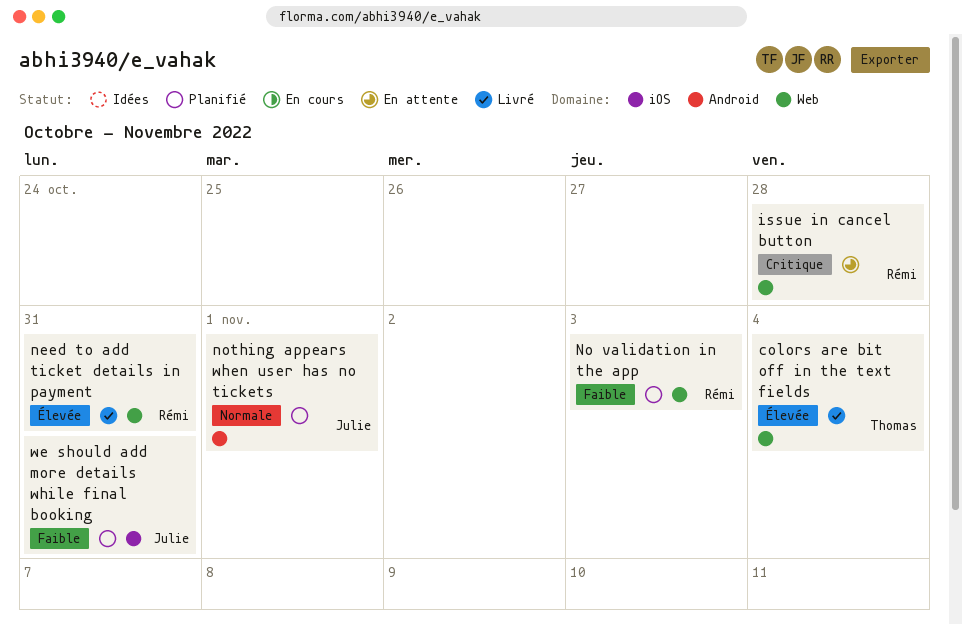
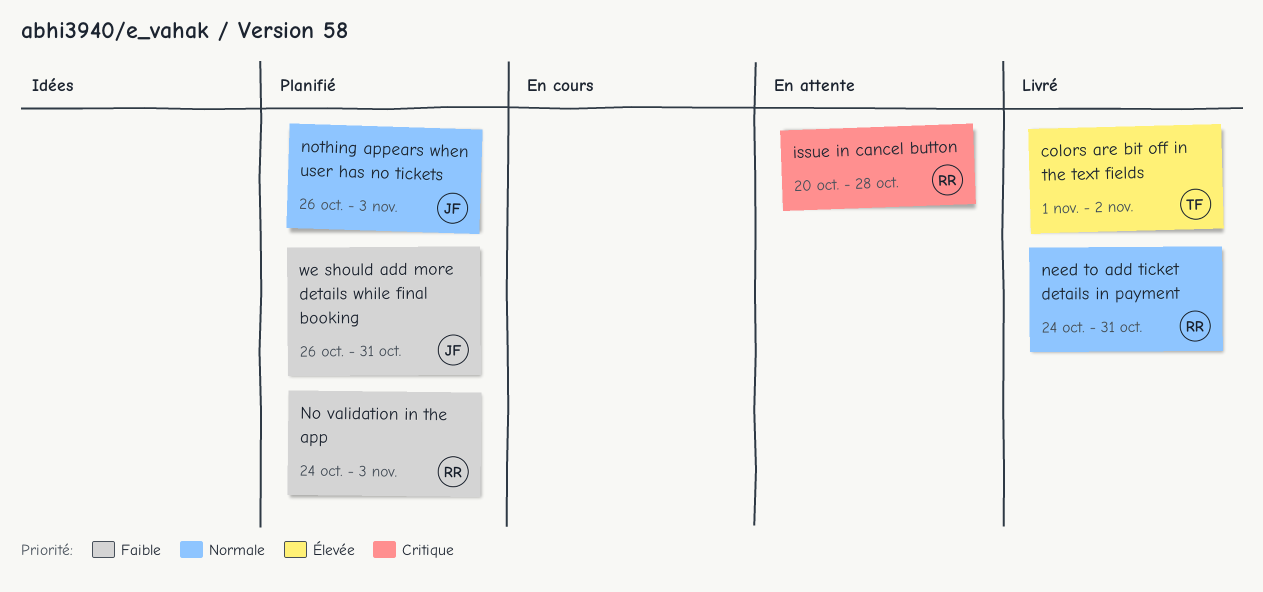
colors are bit off in the text fields, due: Nov 4 -> Nov 2
need to add ticket details in payment, priority: Élevée -> Normale
nothing appears when user has no tickets, due: Nov 1 -> Nov 3

